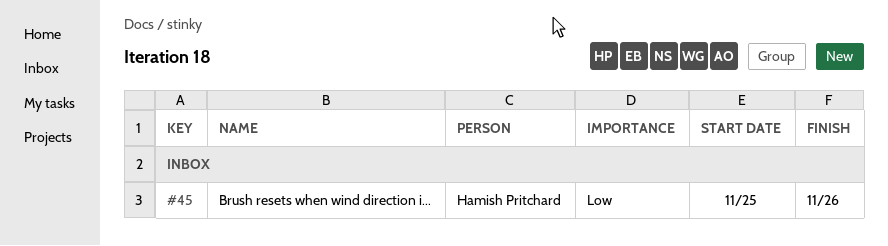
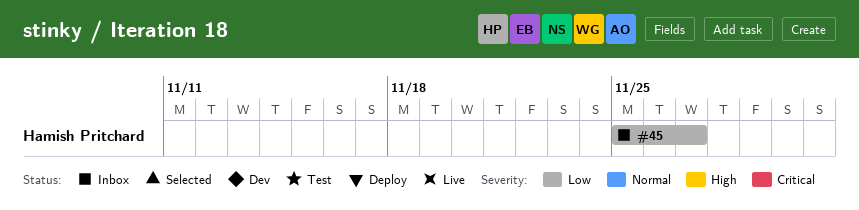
#45, due: Nov 26 -> Nov 27

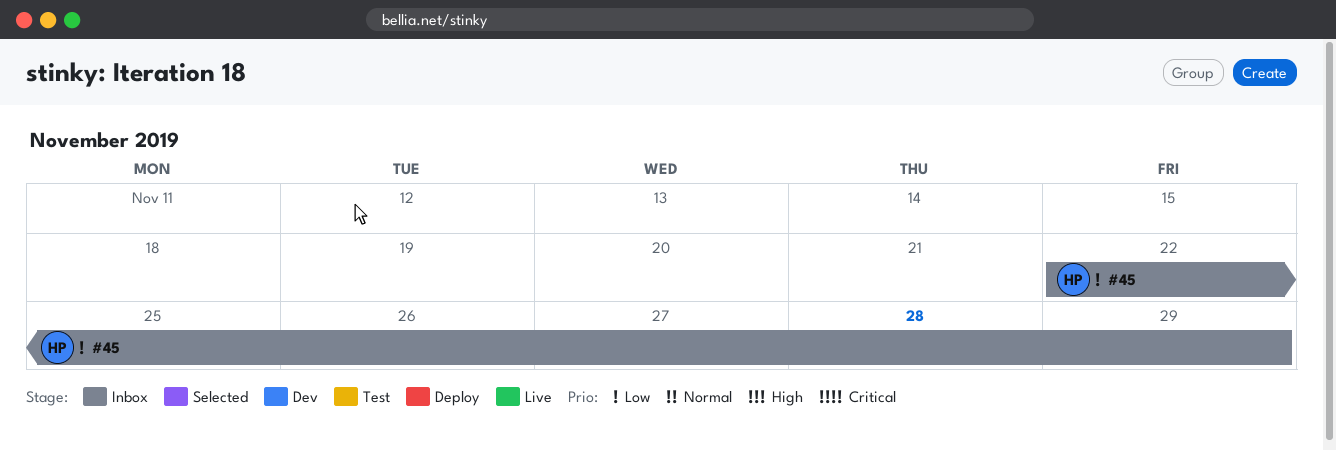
#45, start: Nov 25 -> Nov 22
#45, due: Nov 27 -> Nov 29

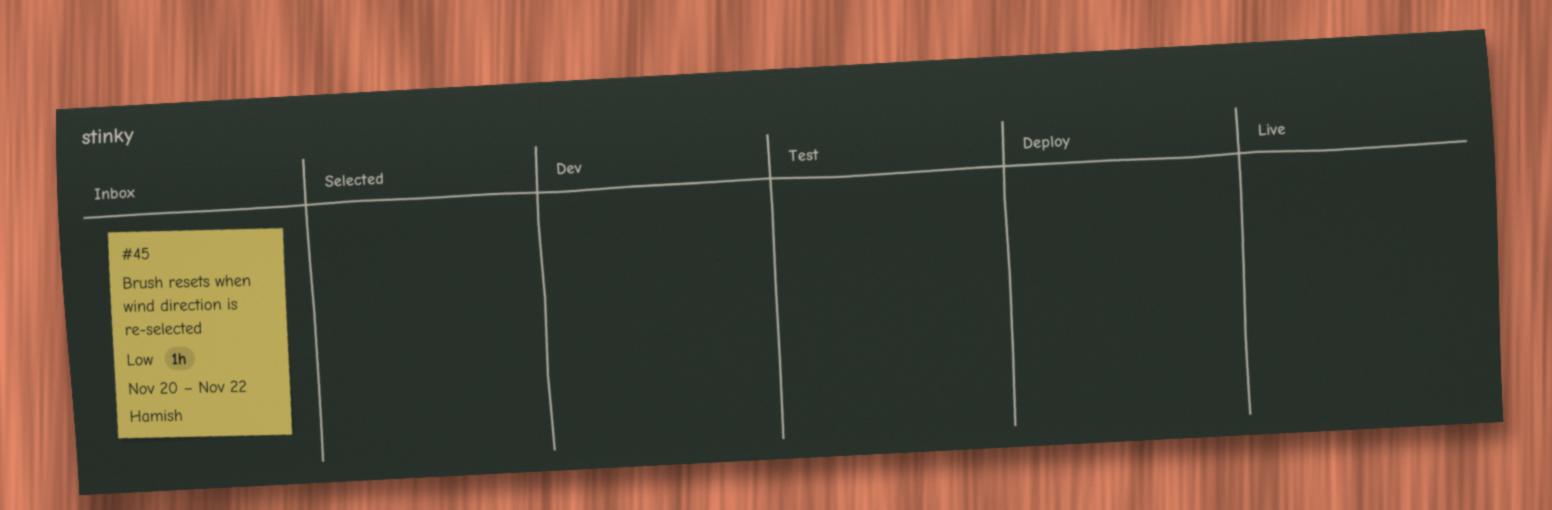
#45, start: Nov 22 -> Nov 20
#45, due: Nov 29 -> Nov 22

